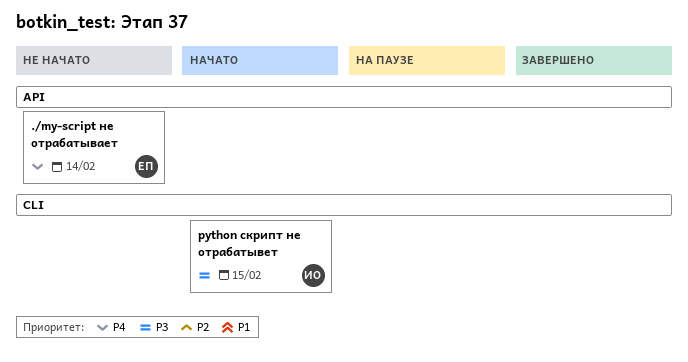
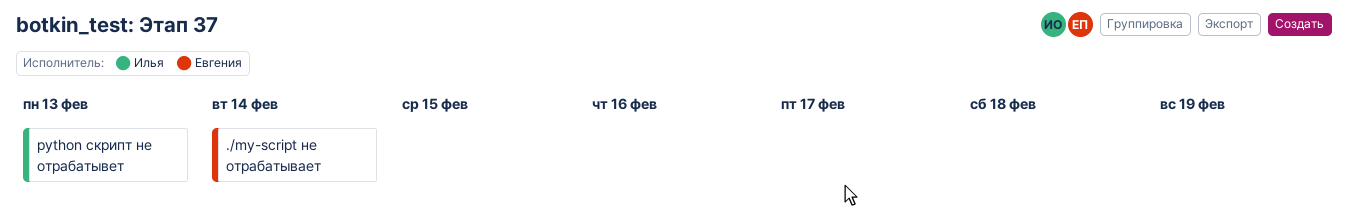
python скрипт не отрабатывет, due: Feb 15 -> Feb 13

